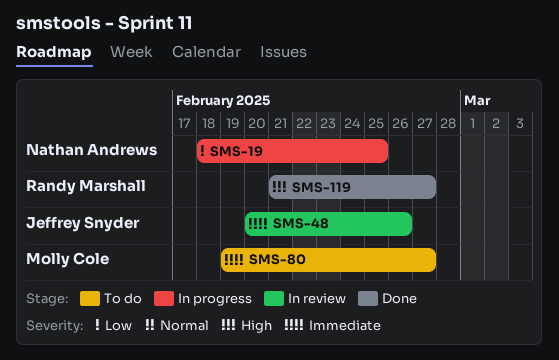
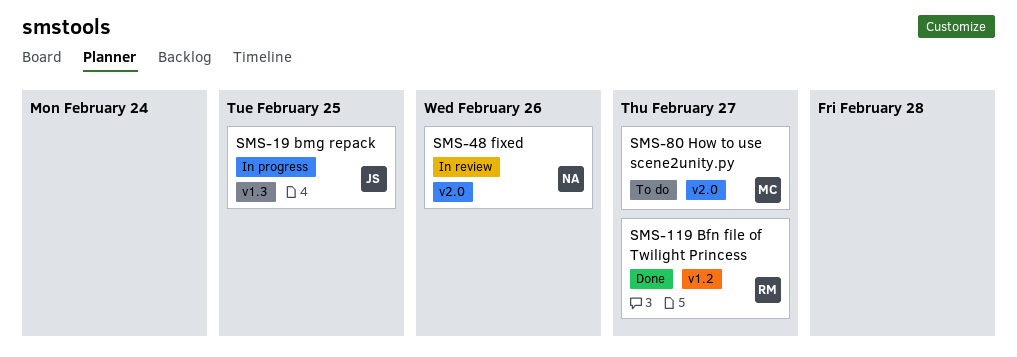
SMS-19, owner: Nathan Andrews -> Jeffrey Snyder
SMS-48, owner: Jeffrey Snyder -> Nathan Andrews

